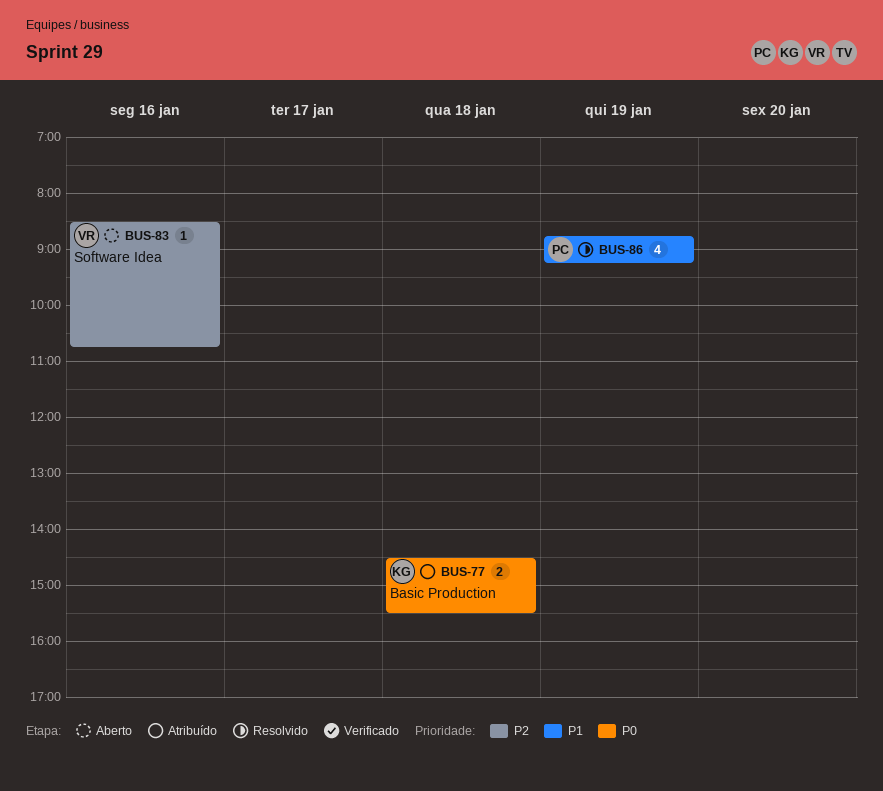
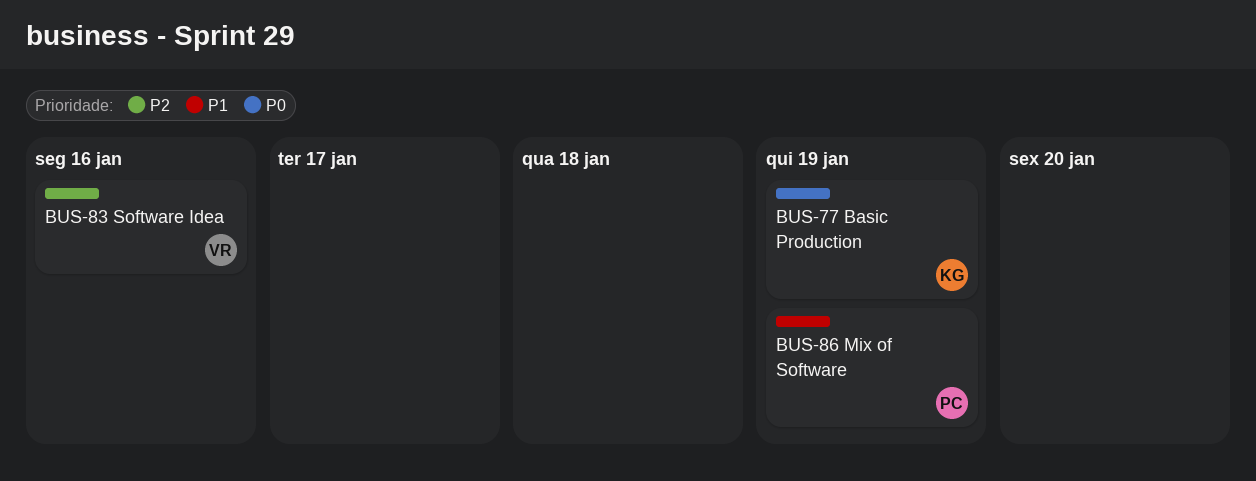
BUS-77, day: Jan 18 -> Jan 19

